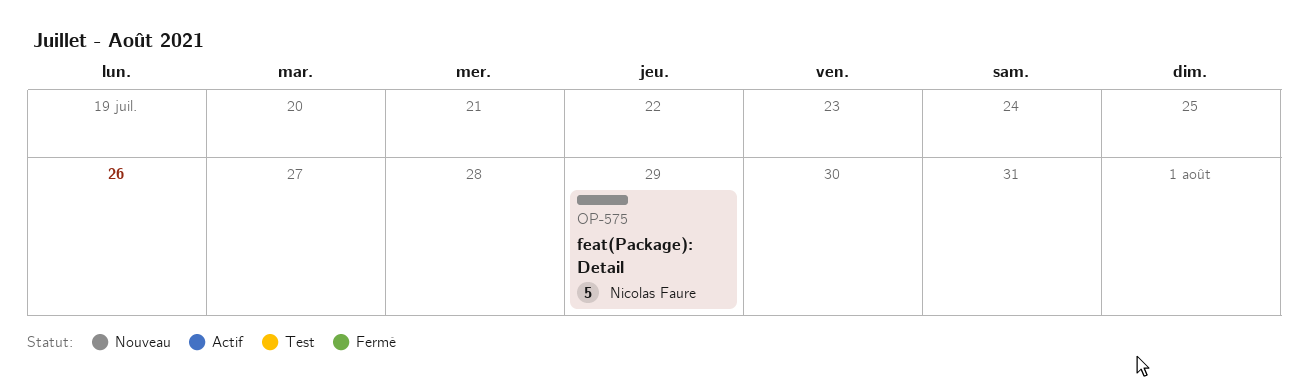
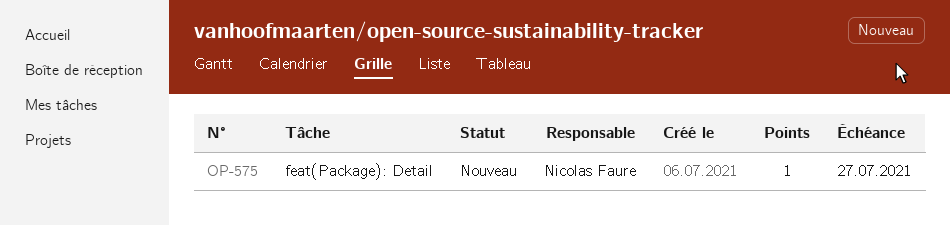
OP-575, estimate: 5 -> 1
OP-575, due: Jul 29 -> Jul 27

